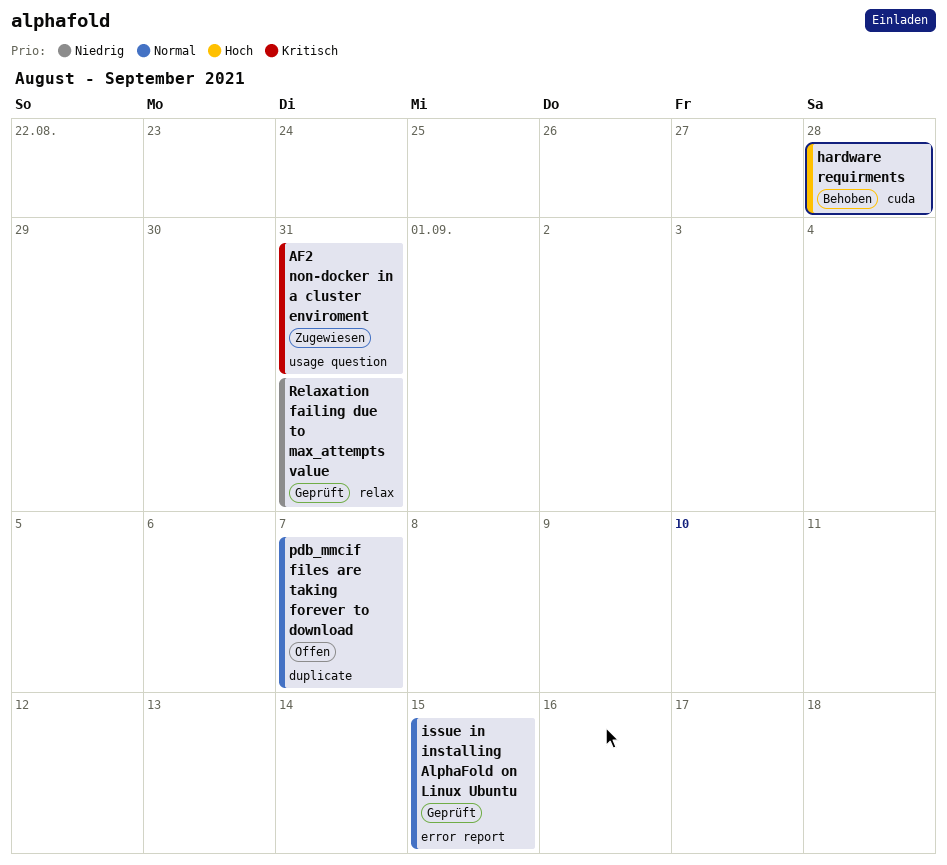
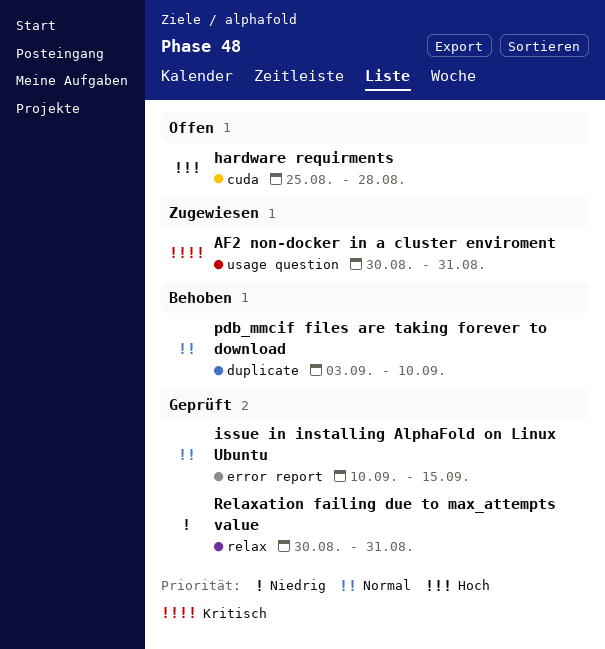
hardware requirments, status: Behoben -> Offen
pdb_mmcif files are taking forever to download, status: Offen -> Behoben
pdb_mmcif files are taking forever to download, due: Sep 7 -> Sep 10

